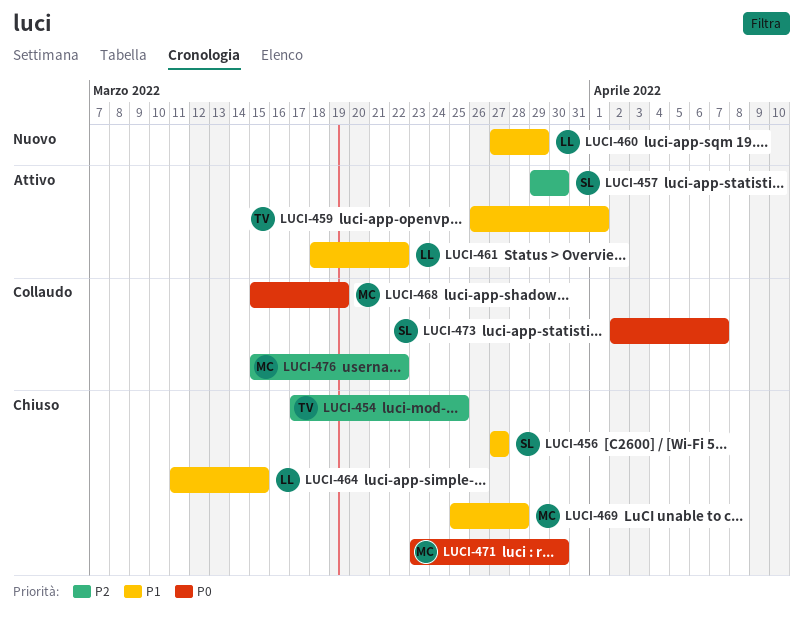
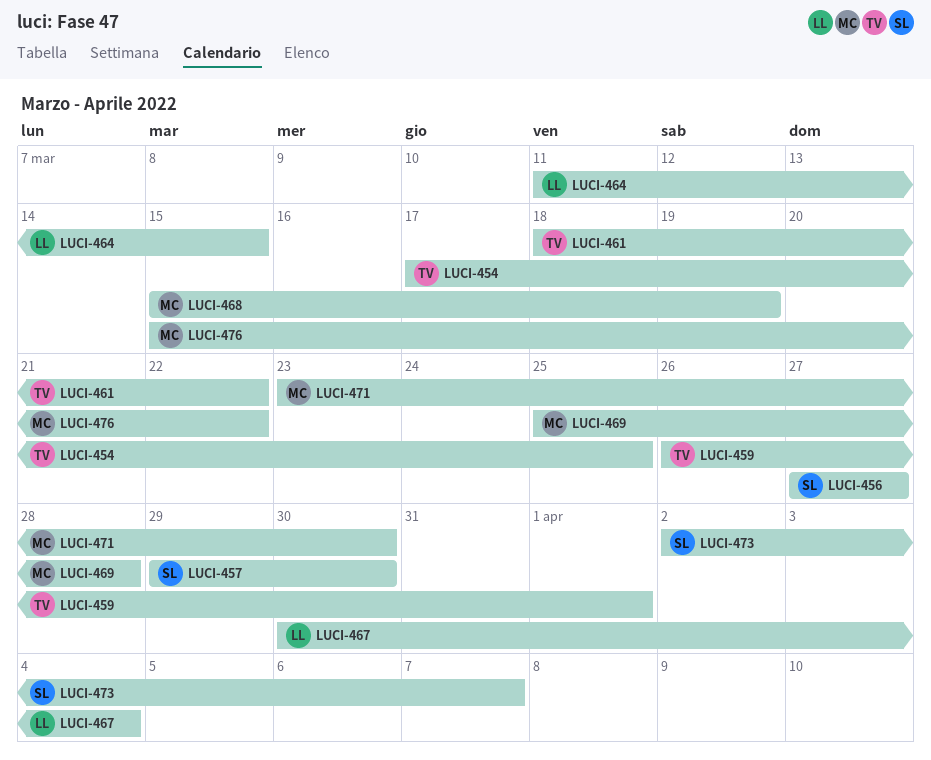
LUCI-460: present -> none
LUCI-461, owner: LL -> TV
LUCI-467: none -> present

